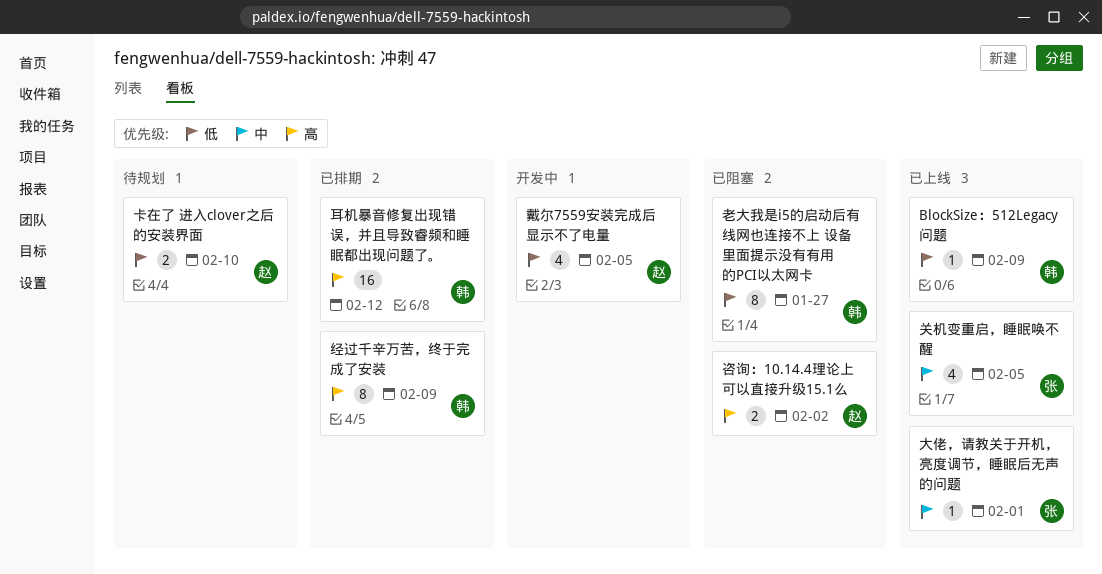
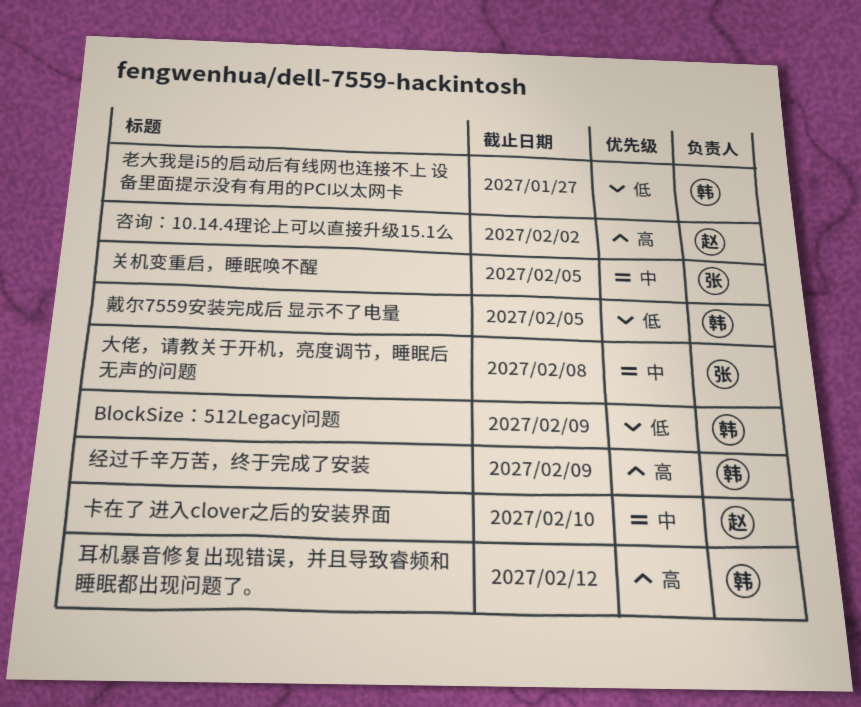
卡在了 进入clover之后的安装界面, priority: 低 -> 中
大佬，请教关于开机，亮度调节，睡眠后无声的问题, due: Feb 1 -> Feb 8
戴尔7559安装完成后 显示不了电量, owner: 赵 -> 韩

